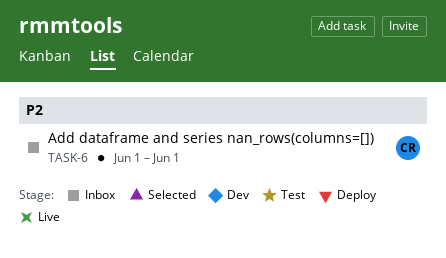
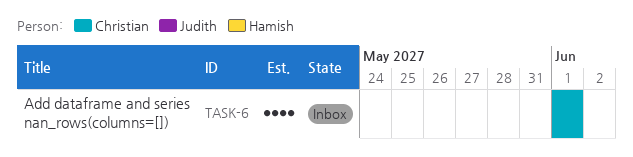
TASK-6, estimate: 1 -> 4

